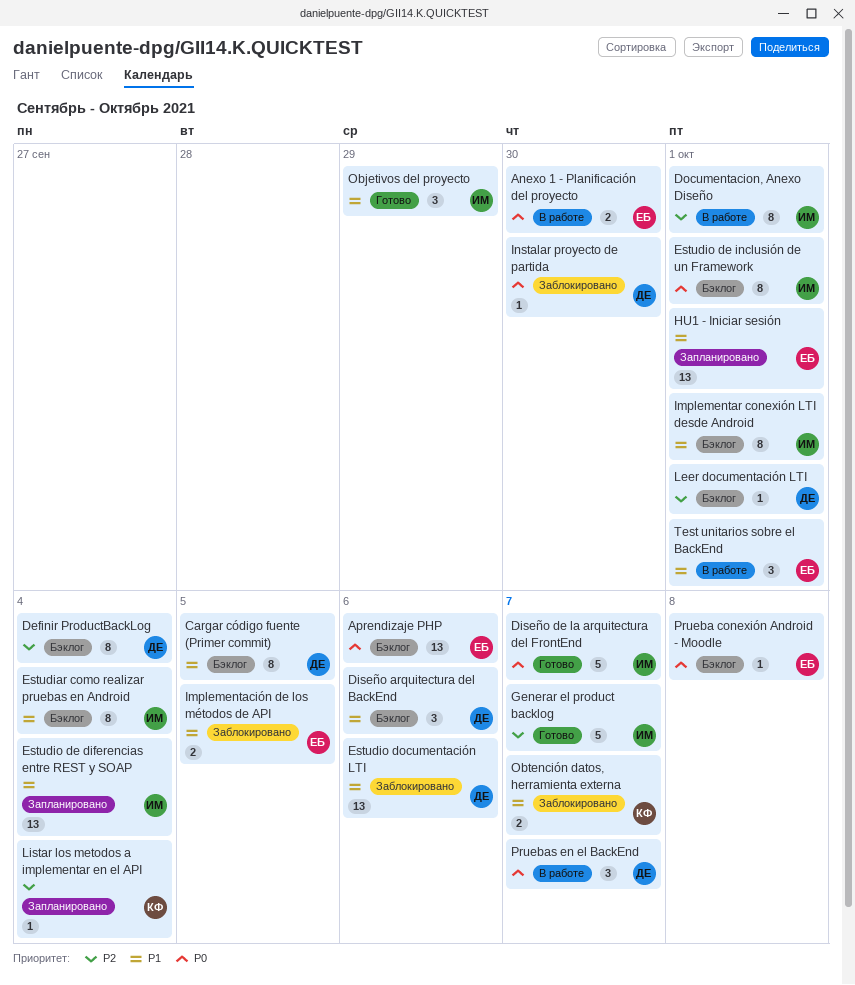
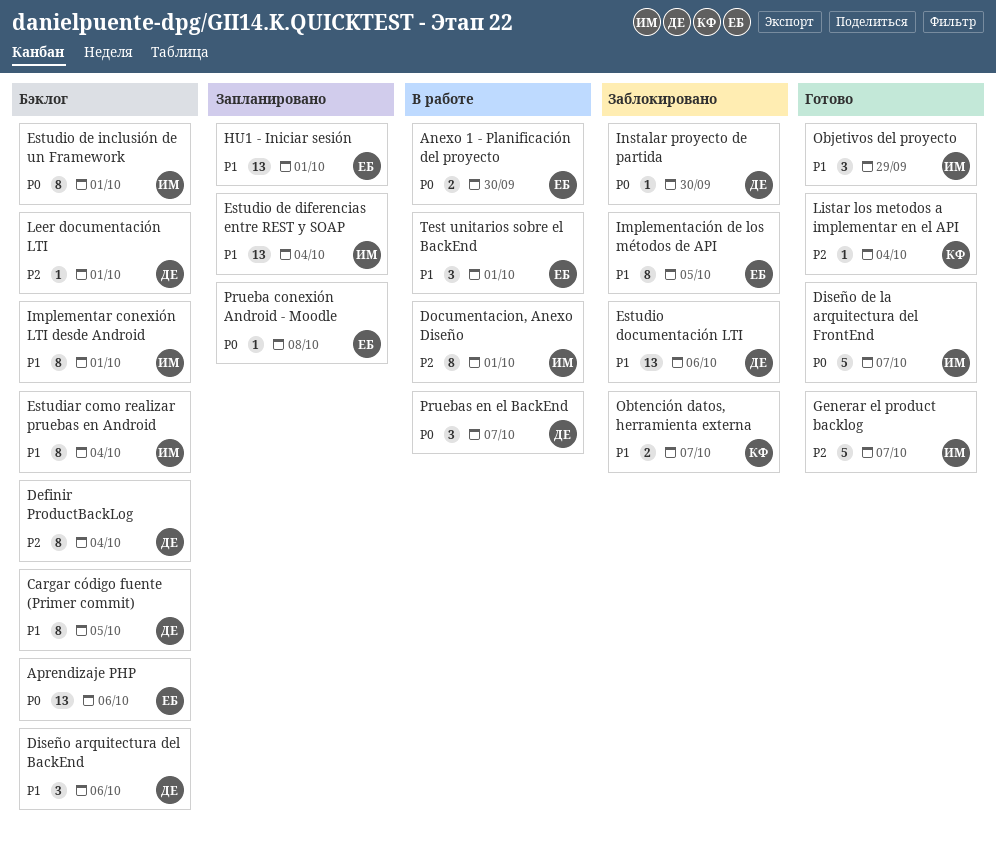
Implementación de los métodos de API, estimate: 2 -> 8
Listar los metodos a implementar en el API, status: Запланировано -> Готово
Prueba conexión Android - Moodle, status: Бэклог -> Запланировано

